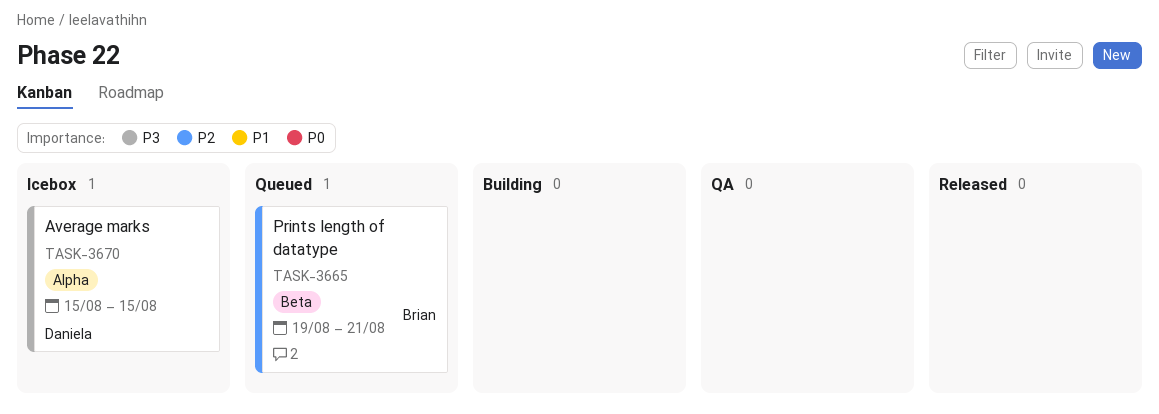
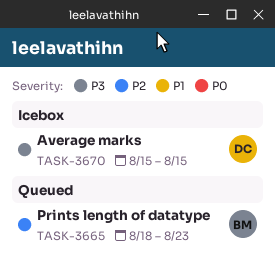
TASK-3665, start: Aug 19 -> Aug 18
TASK-3665, due: Aug 21 -> Aug 23

